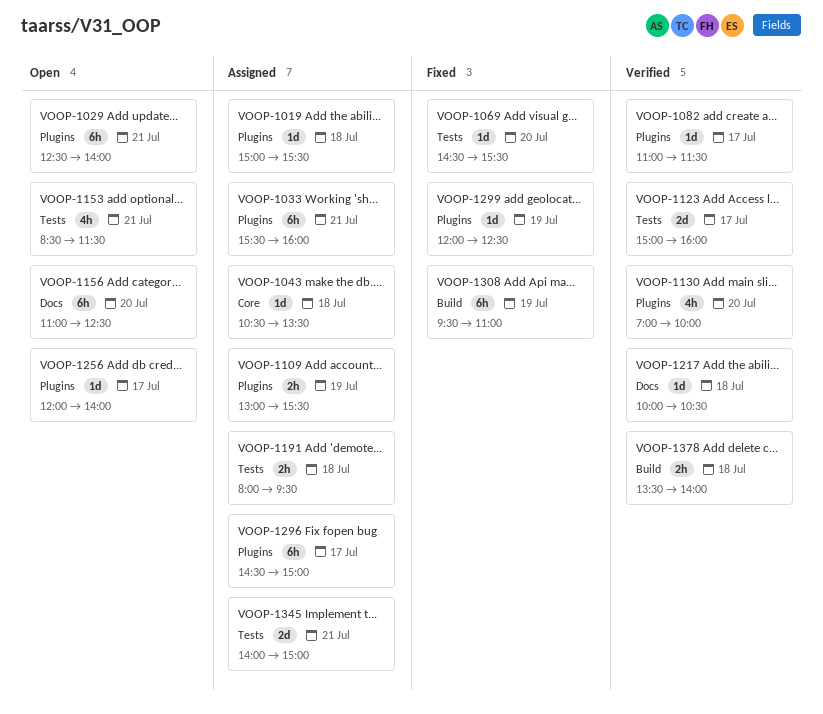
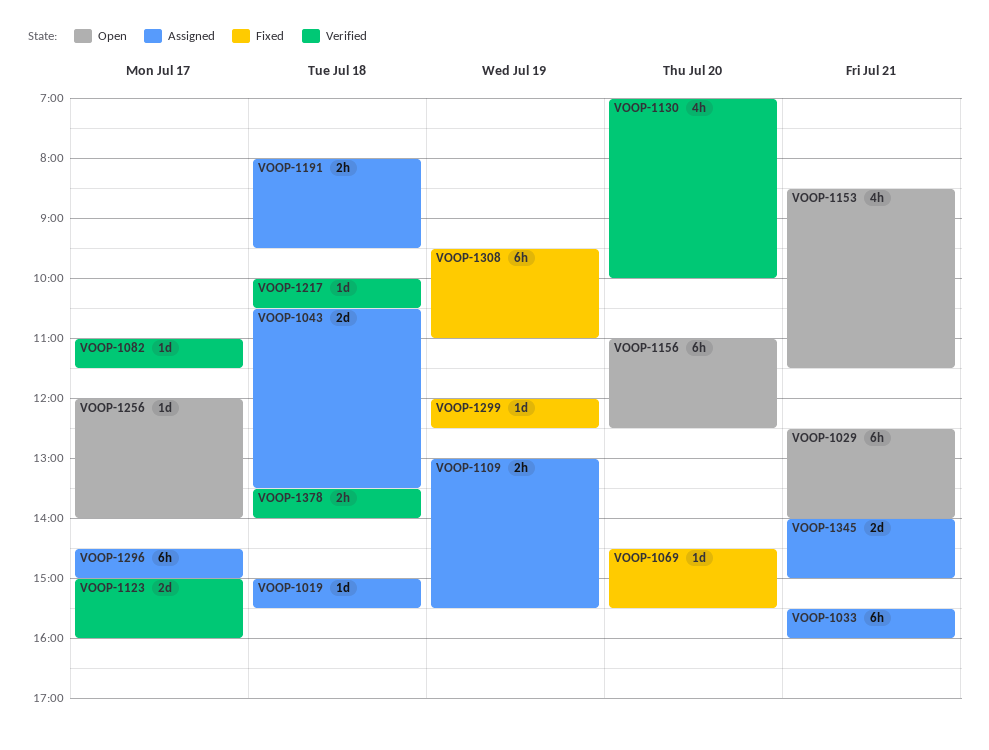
VOOP-1043, estimate: 1d -> 2d

